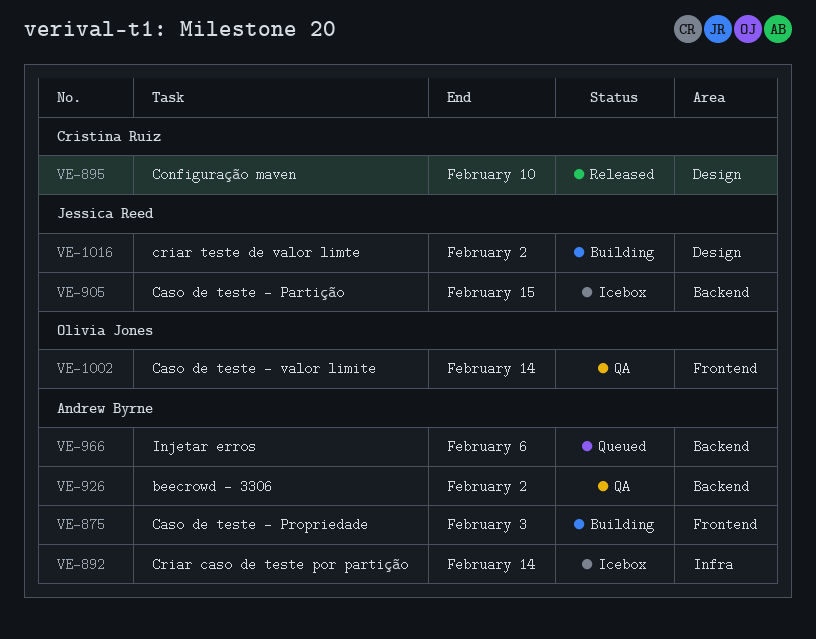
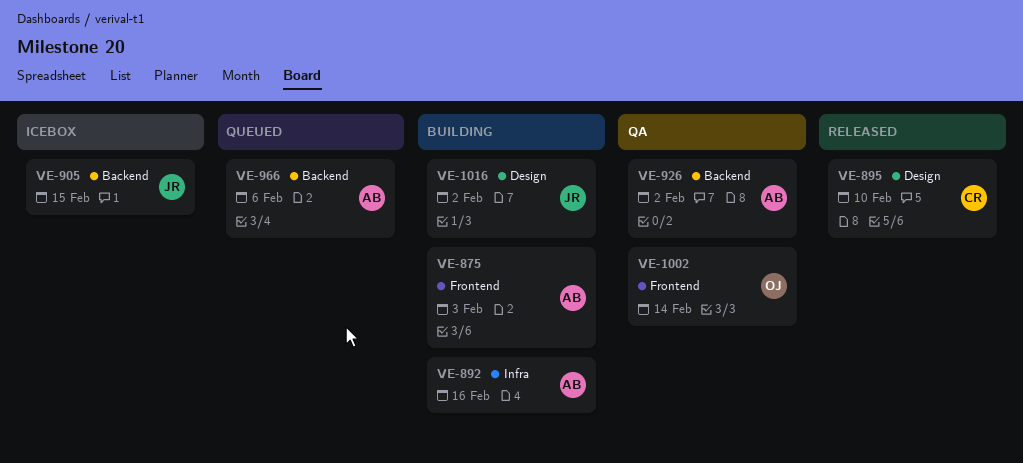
VE-892, status: Icebox -> Building
VE-892, due: Feb 14 -> Feb 16

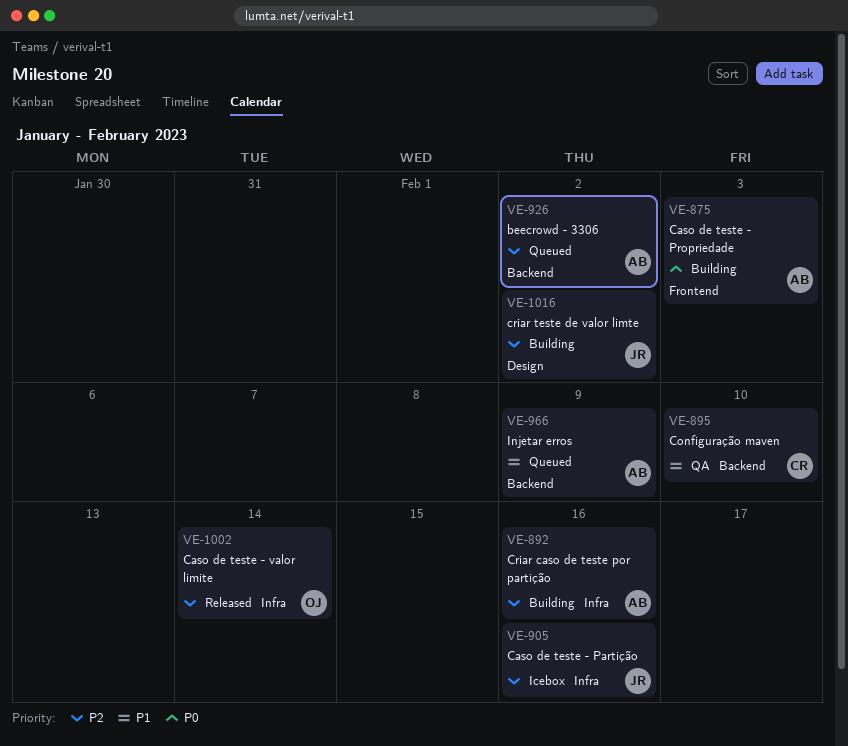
VE-895, status: Released -> QA
VE-895, label: Design -> Backend
VE-905, label: Backend -> Infra
VE-905, due: Feb 15 -> Feb 16
VE-926, status: QA -> Queued
VE-966, due: Feb 6 -> Feb 9
VE-1002, status: QA -> Released
VE-1002, label: Frontend -> Infra

